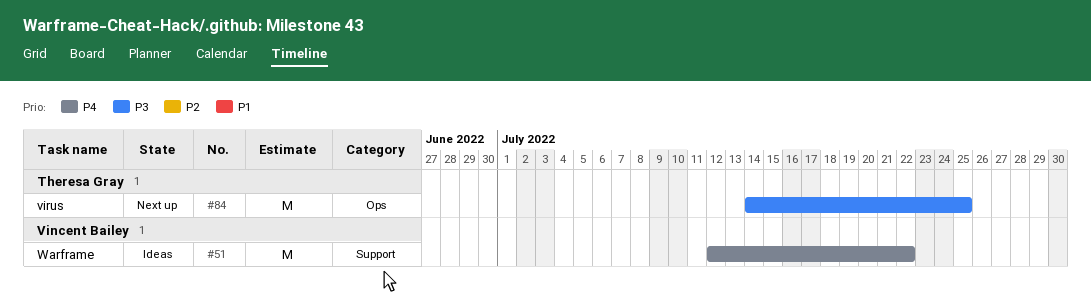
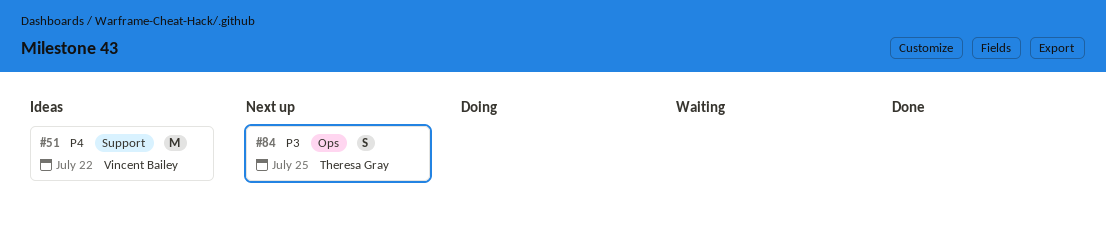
#84, estimate: M -> S

